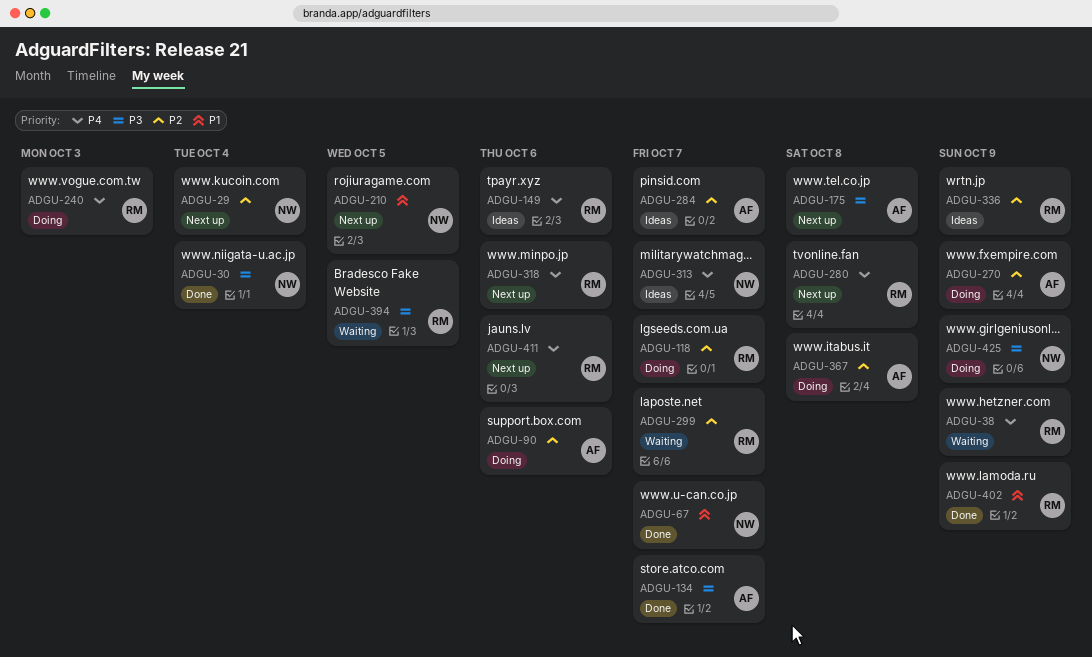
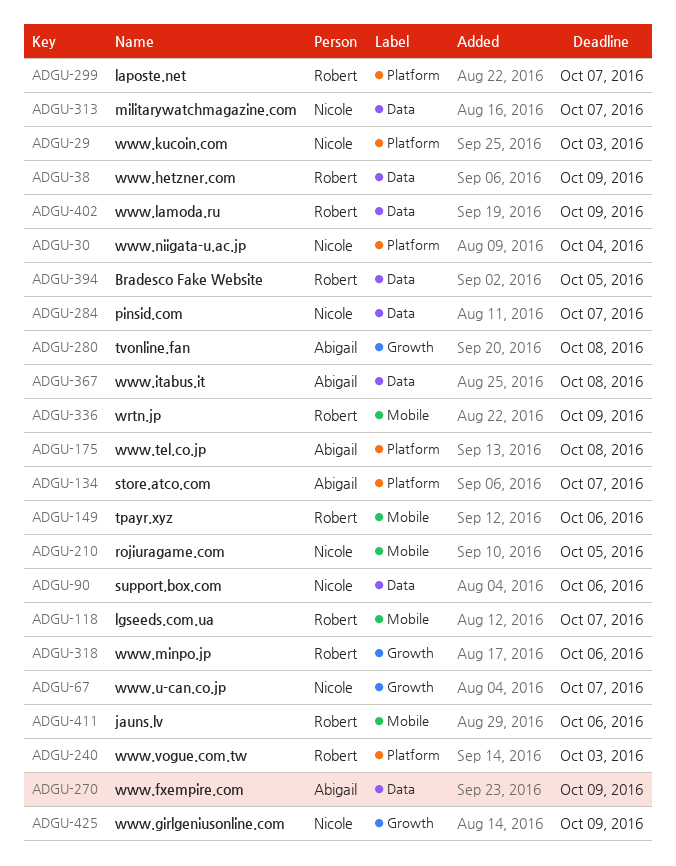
ADGU-29, due: Oct 4 -> Oct 3
ADGU-90, owner: Abigail -> Nicole
ADGU-280, owner: Robert -> Abigail
ADGU-284, owner: Abigail -> Nicole

